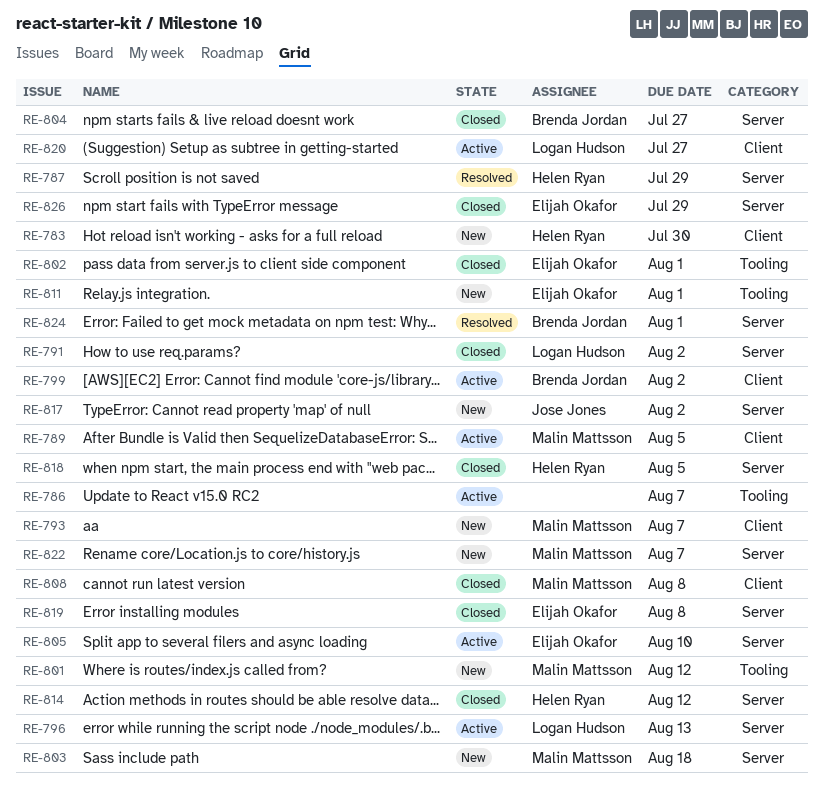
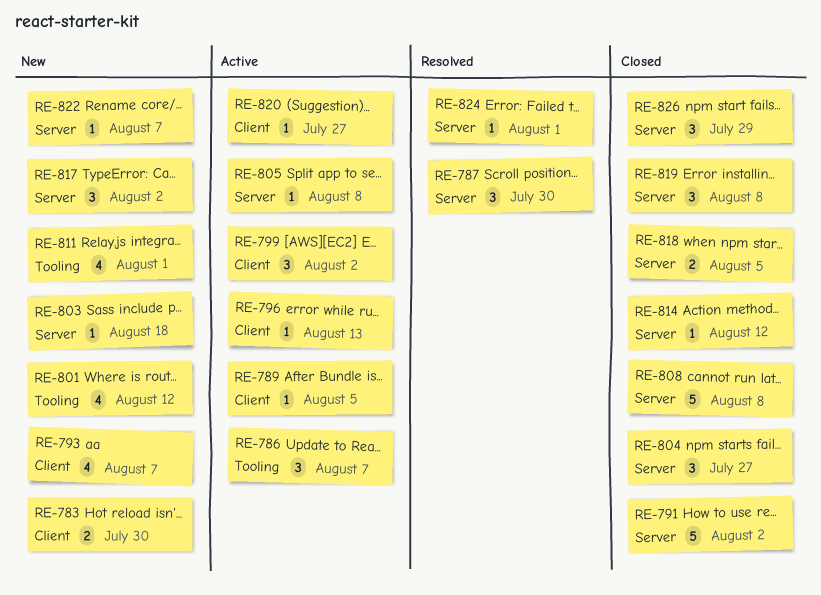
RE-787, due: Jul 29 -> Jul 30
RE-796, label: Server -> Client
RE-802: present -> none
RE-805, due: Aug 10 -> Aug 8
RE-808, label: Client -> Server

